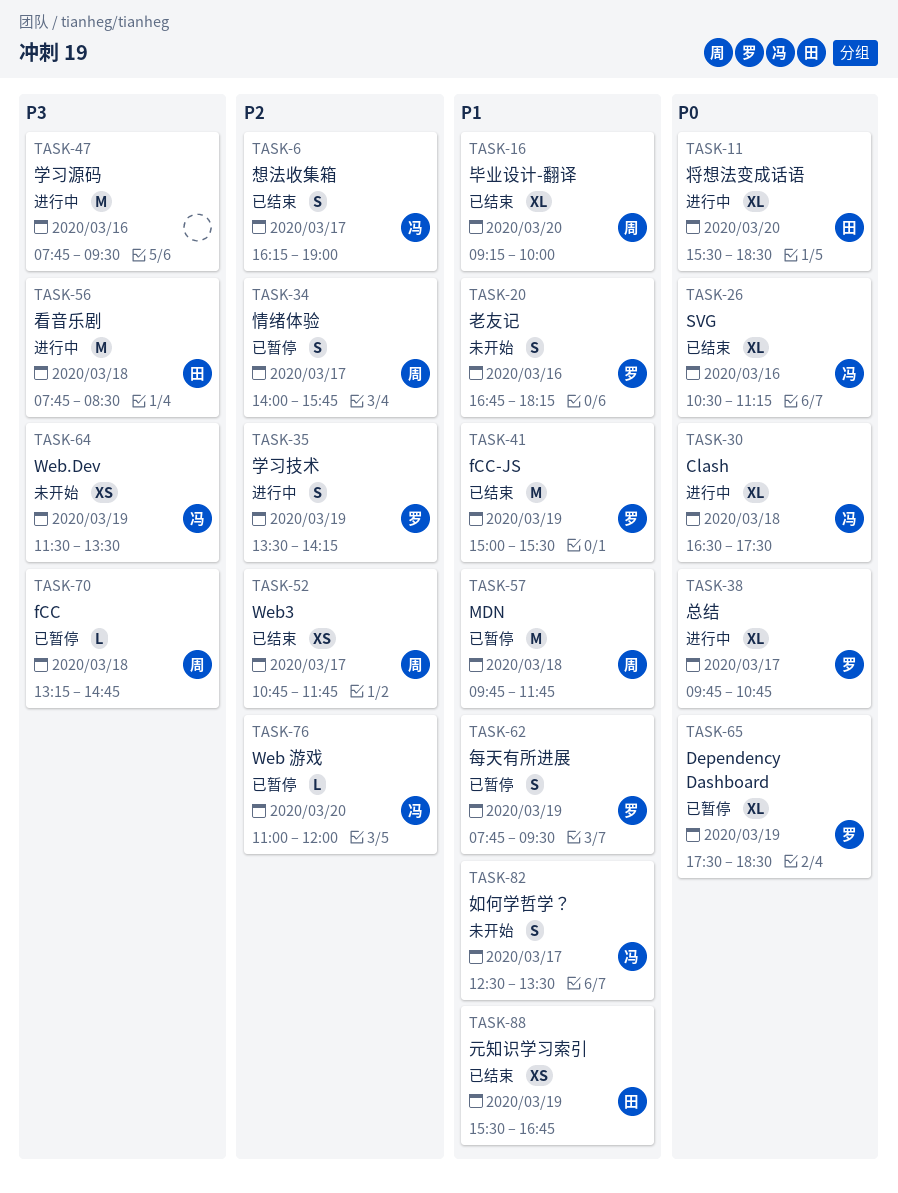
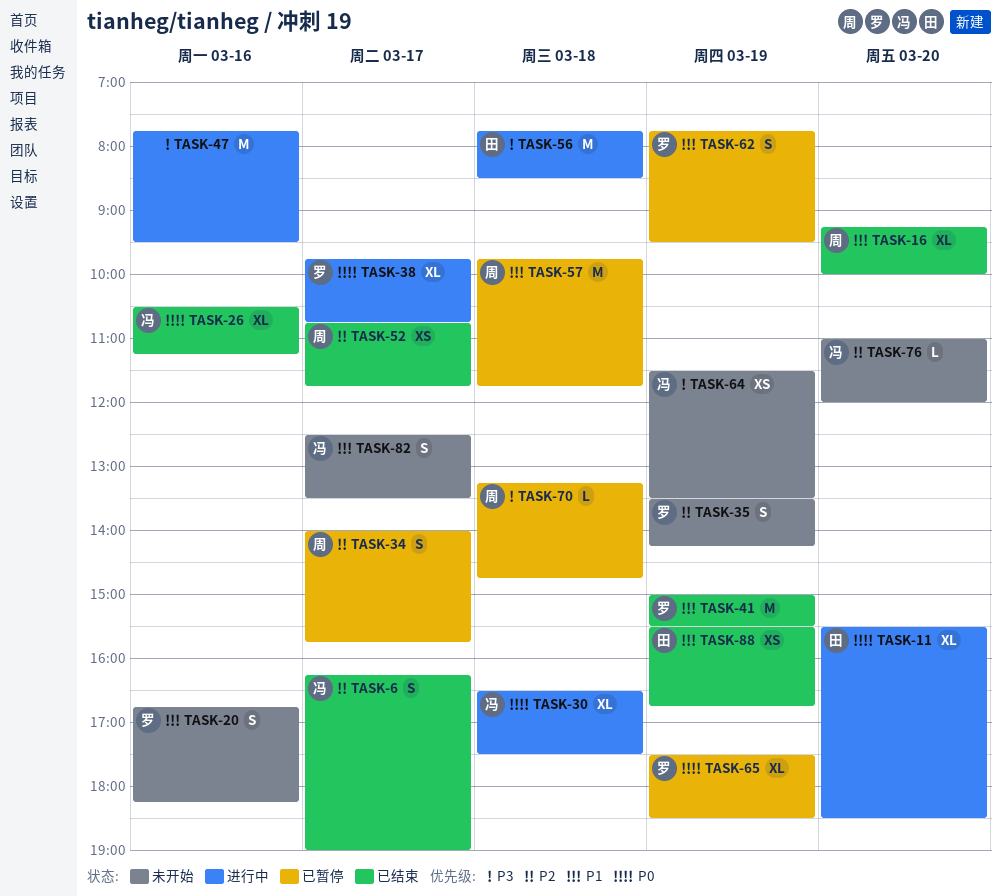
TASK-35, status: 进行中 -> 未开始
TASK-76, status: 已暂停 -> 未开始

